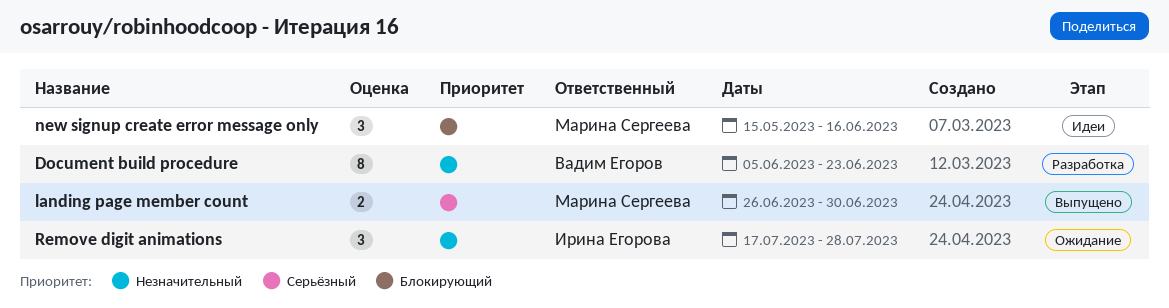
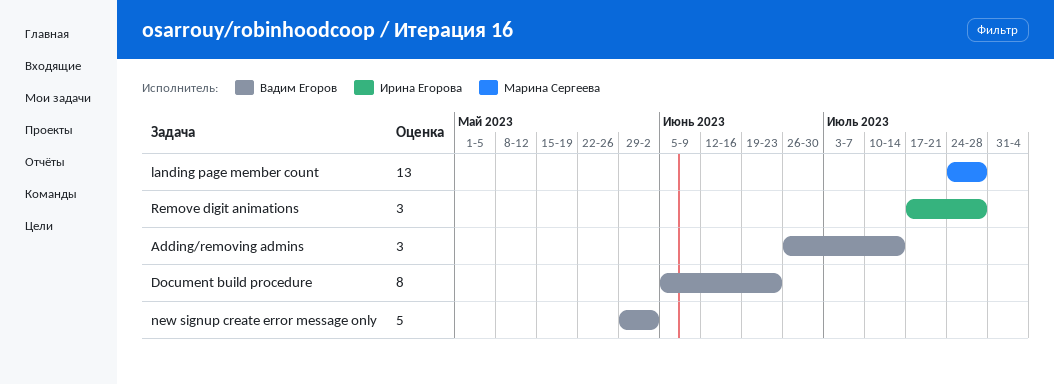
Adding/removing admins: none -> present
landing page member count, estimate: 2 -> 13
landing page member count, start: Jun 26 -> Jul 24
landing page member count, due: Jun 30 -> Jul 28
new signup create error message only, owner: Марина Сергеева -> Вадим Егоров
new signup create error message only, estimate: 3 -> 5
new signup create error message only, start: May 15 -> May 29
new signup create error message only, due: Jun 16 -> Jun 2

